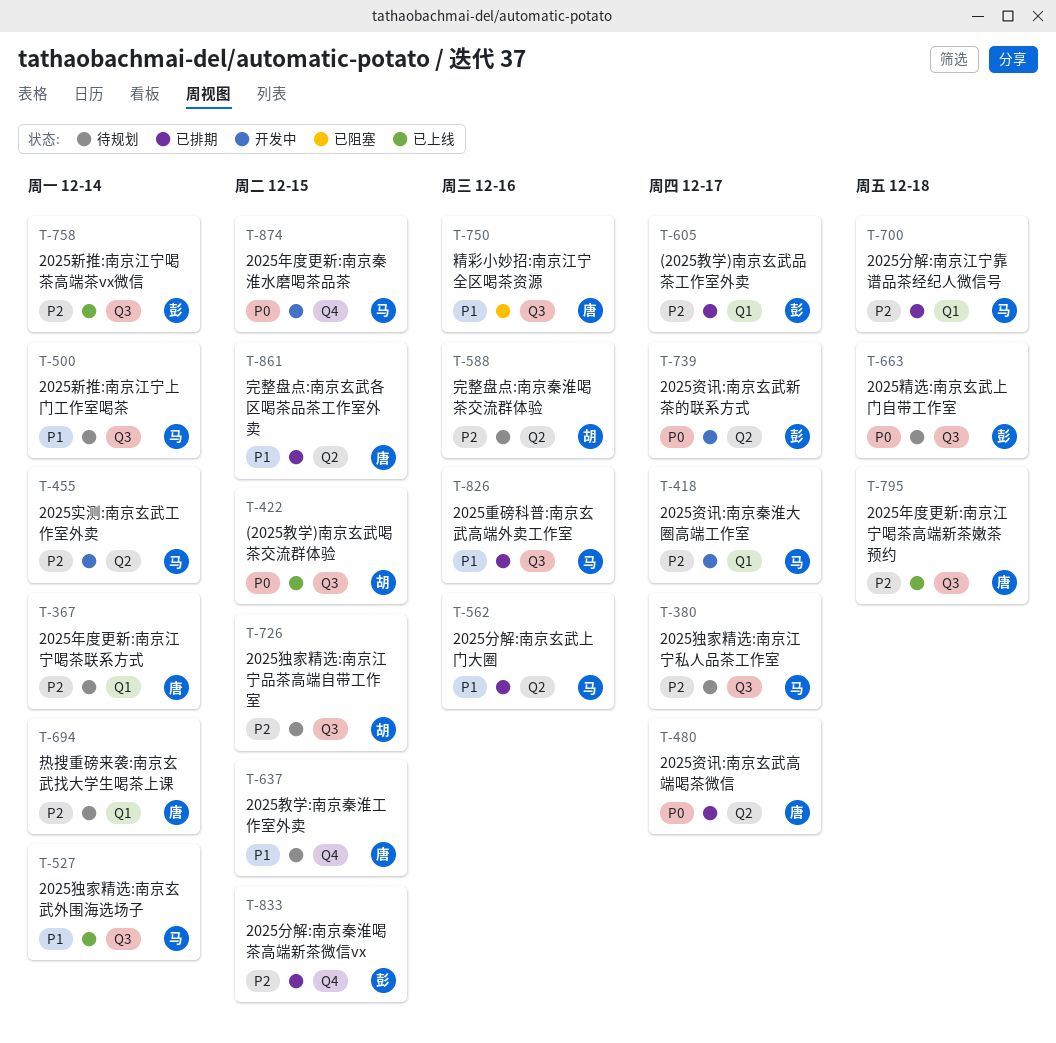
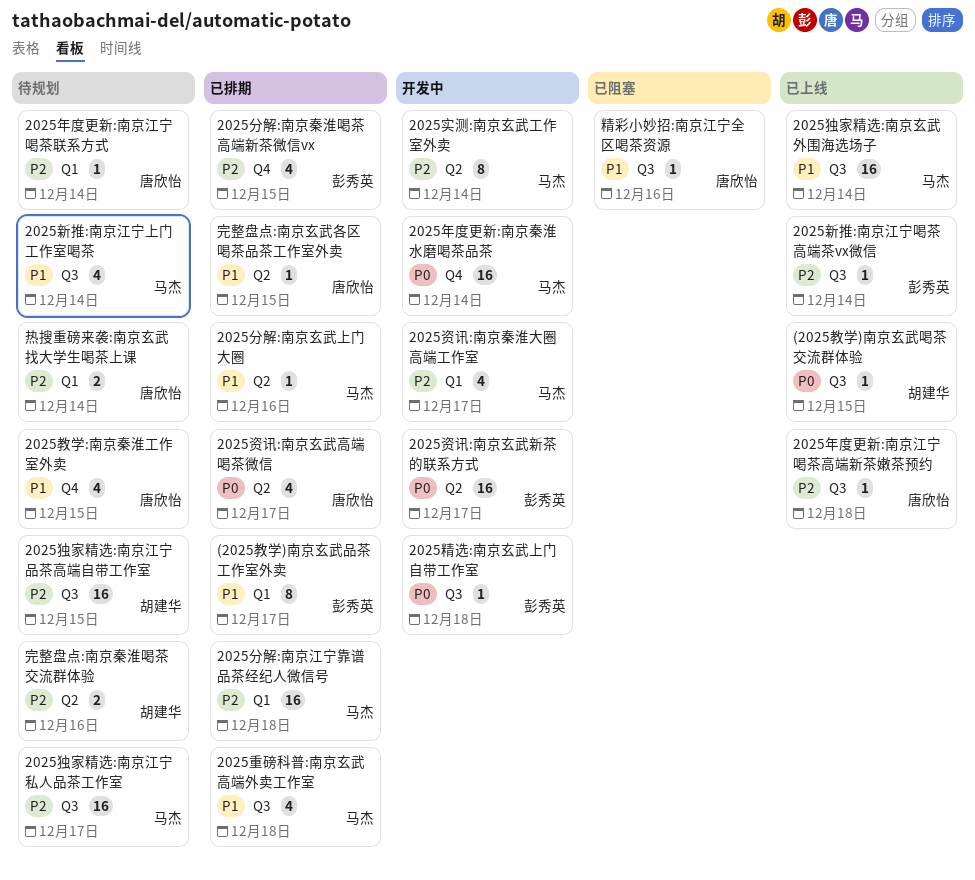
(2025教学)南京玄武品茶工作室外卖, priority: P2 -> P1
2025年度更新:南京秦淮水磨喝茶品茶, due: Dec 15 -> Dec 14
2025精选:南京玄武上门自带工作室, status: 待规划 -> 开发中
2025重磅科普:南京玄武高端外卖工作室, due: Dec 16 -> Dec 18

